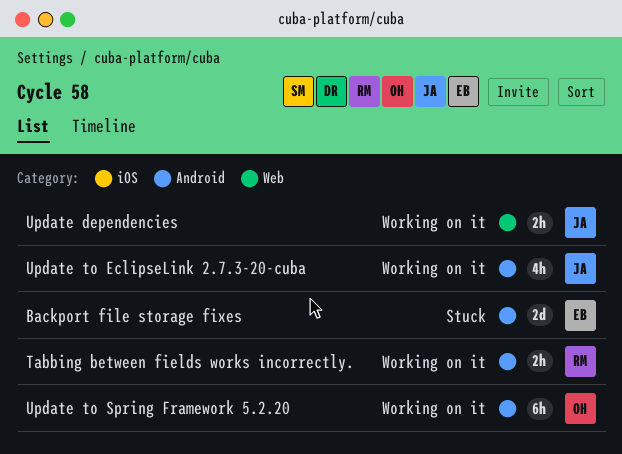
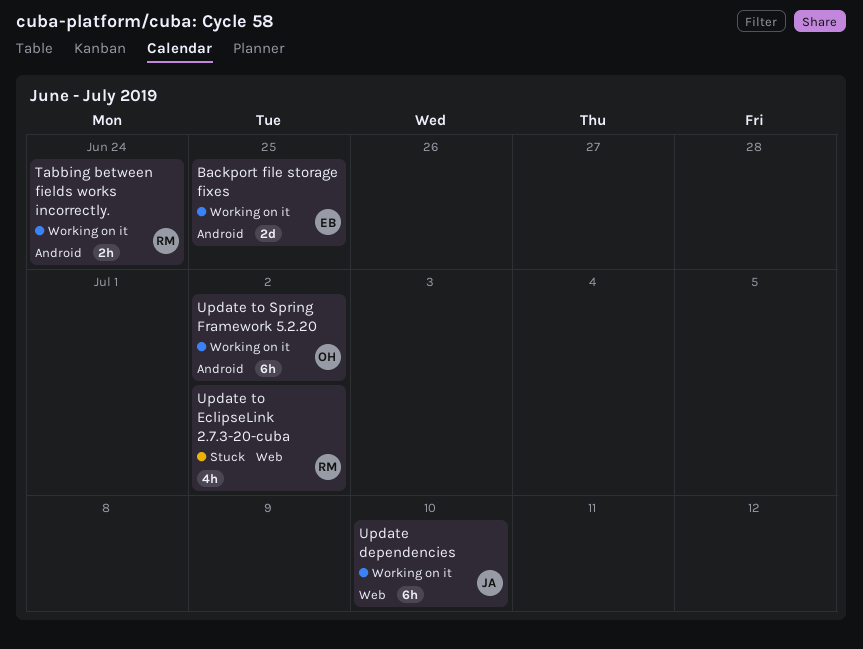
Backport file storage fixes, status: Stuck -> Working on it
Update dependencies, estimate: 2h -> 6h
Update to EclipseLink 2.7.3-20-cuba, status: Working on it -> Stuck
Update to EclipseLink 2.7.3-20-cuba, owner: JA -> RM
Update to EclipseLink 2.7.3-20-cuba, label: Android -> Web

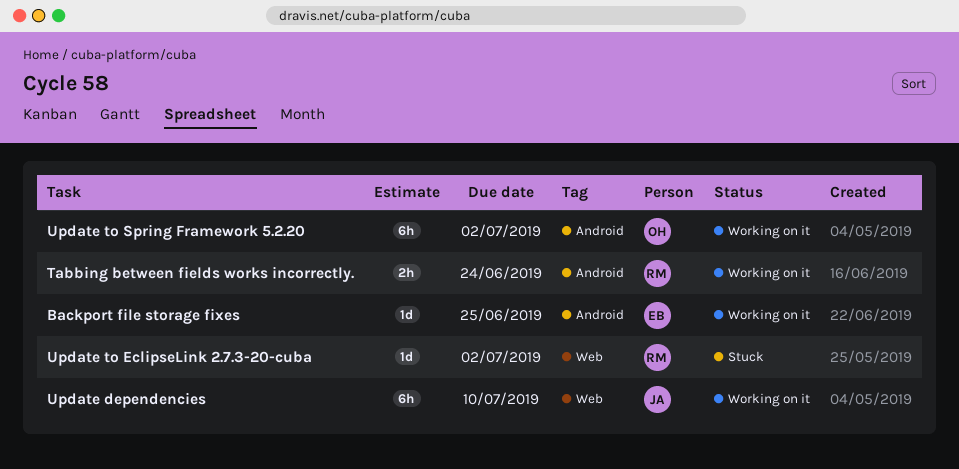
Backport file storage fixes, estimate: 2d -> 1d
Update to EclipseLink 2.7.3-20-cuba, estimate: 4h -> 1d

